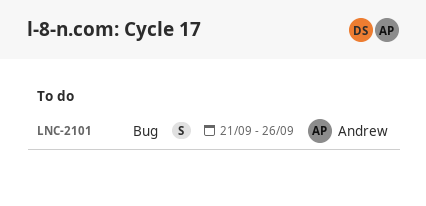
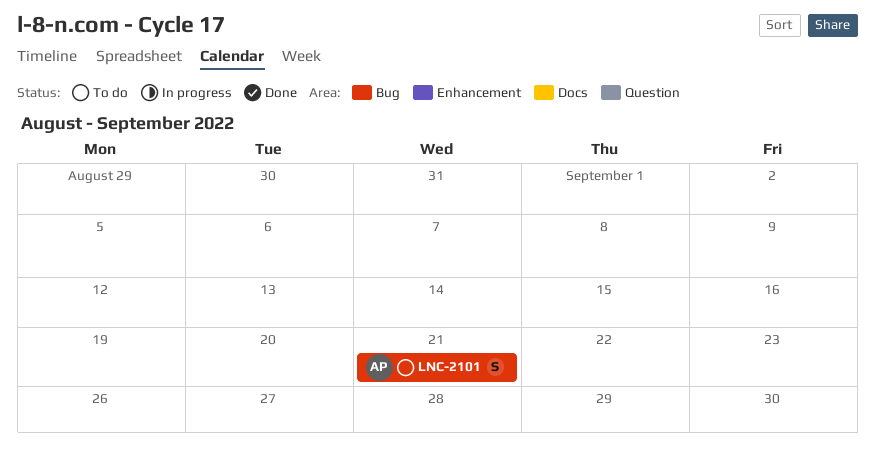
LNC-2101, due: Sep 26 -> Sep 21

